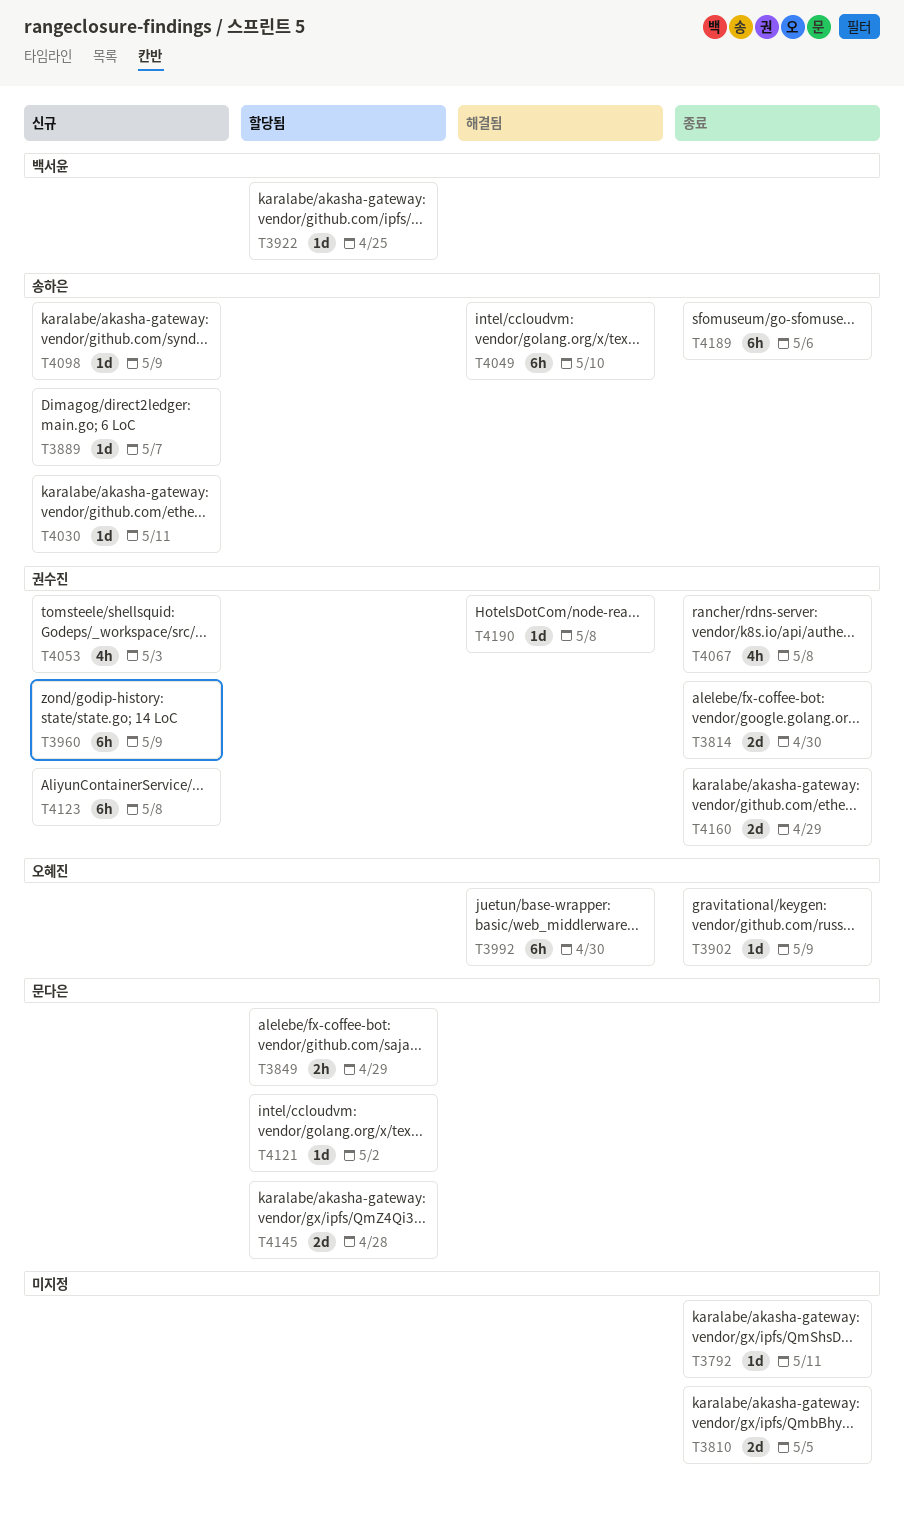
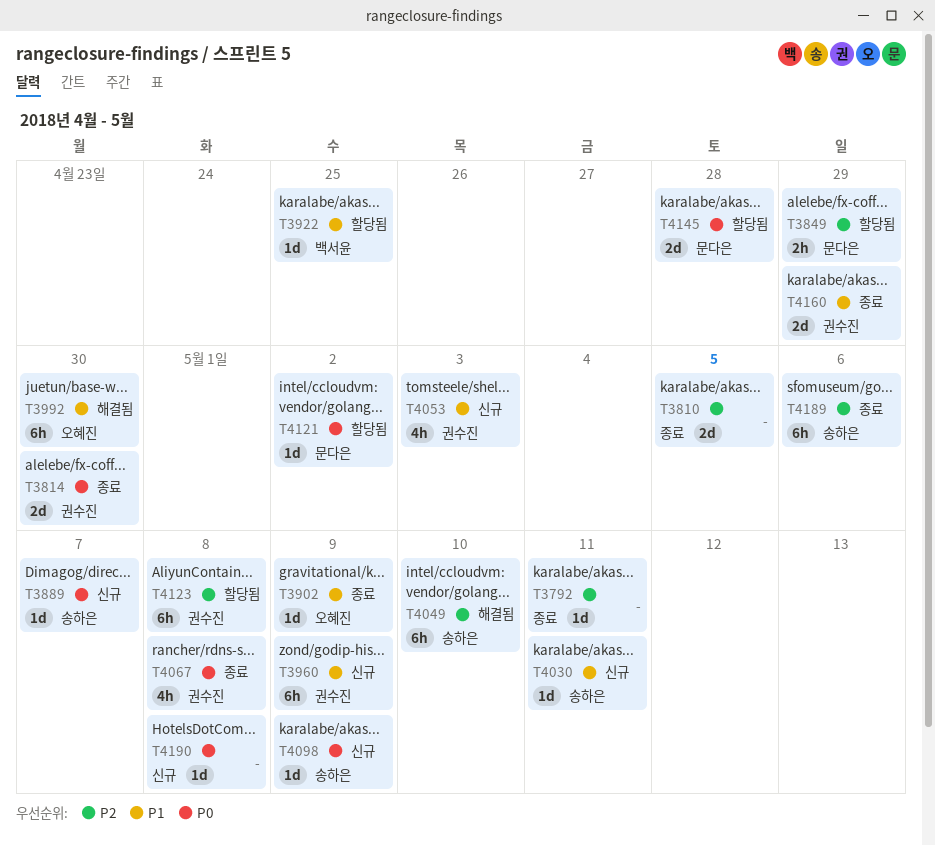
T4123, status: 신규 -> 할당됨
T4190, status: 해결됨 -> 신규
T4190, owner: 권수진 -> none

